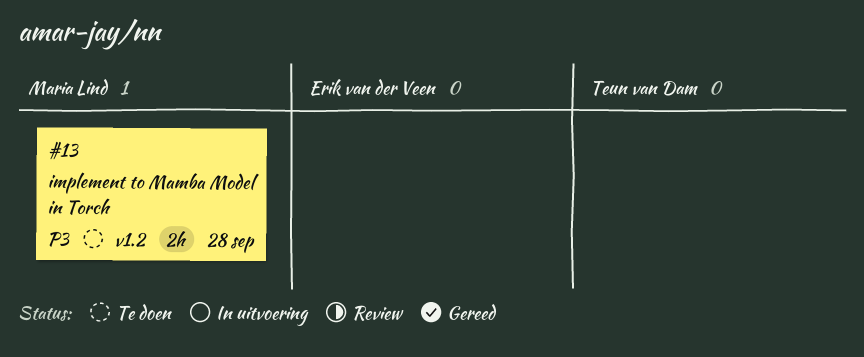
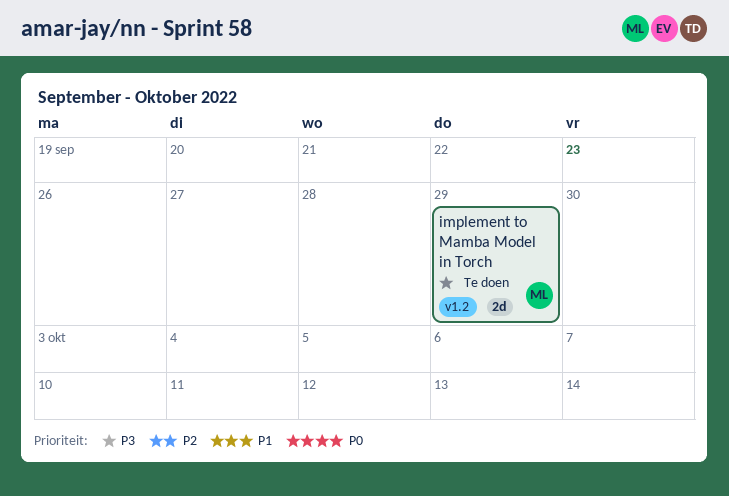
implement to Mamba Model in Torch, estimate: 2h -> 2d
implement to Mamba Model in Torch, due: Sep 28 -> Sep 29

